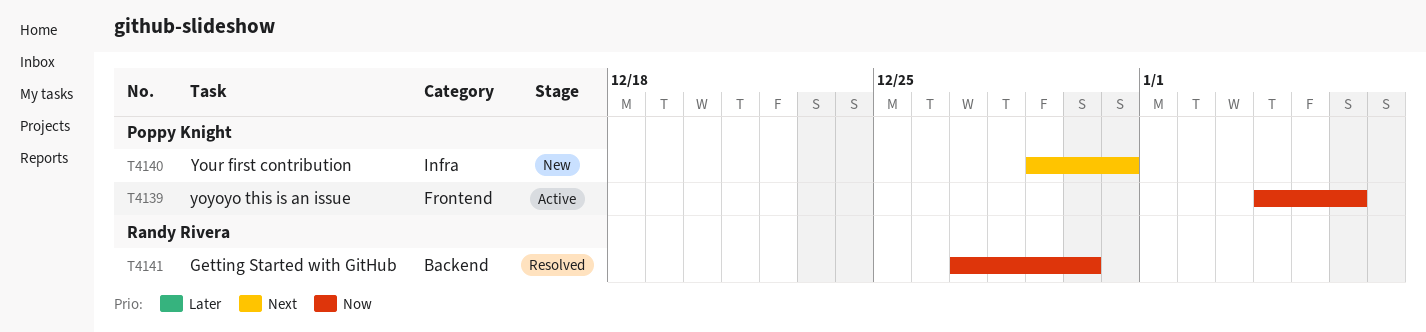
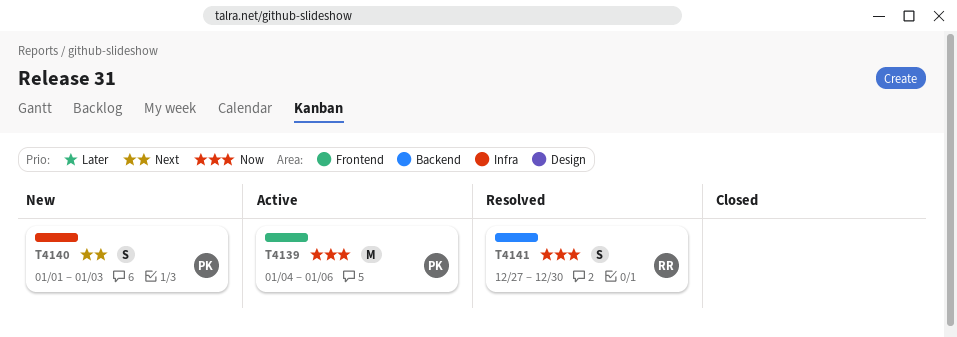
T4140, start: Dec 29 -> Jan 1
T4140, due: Dec 31 -> Jan 3

